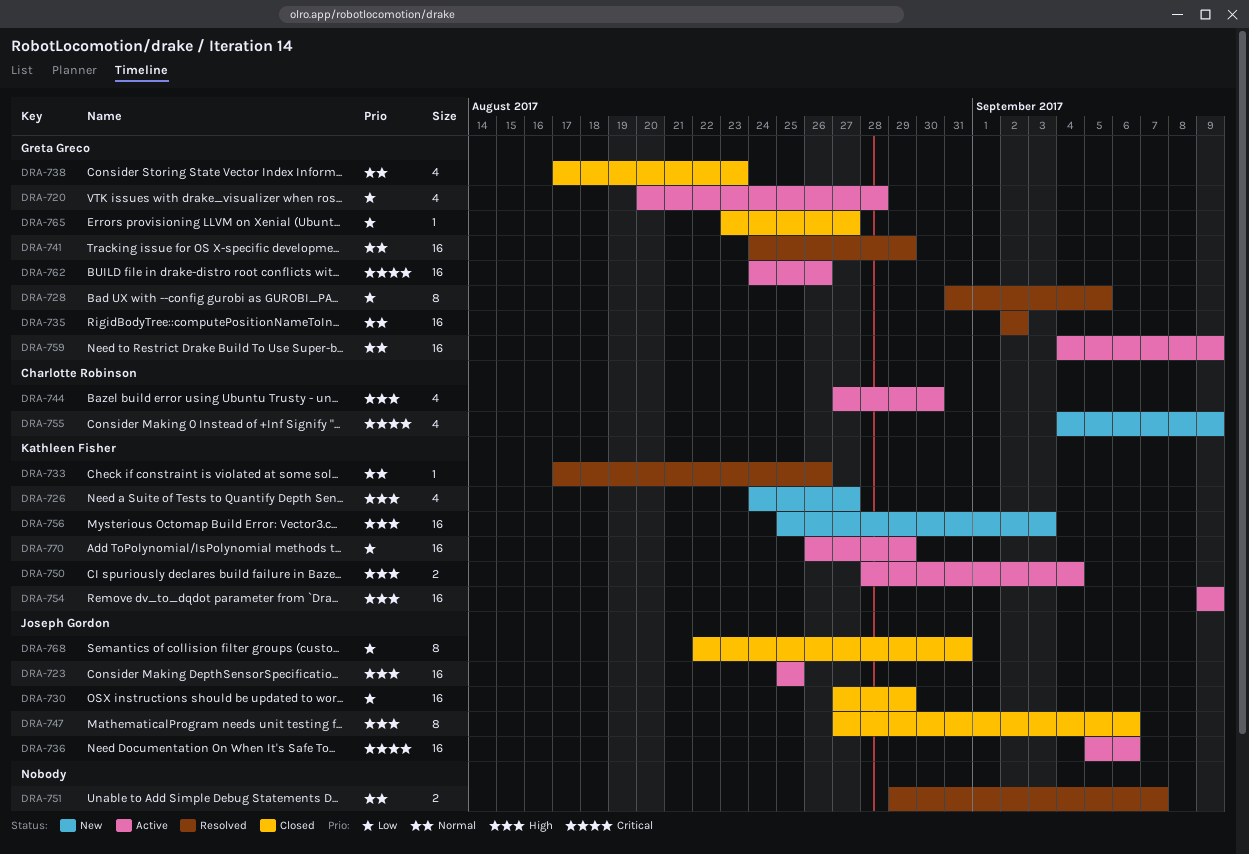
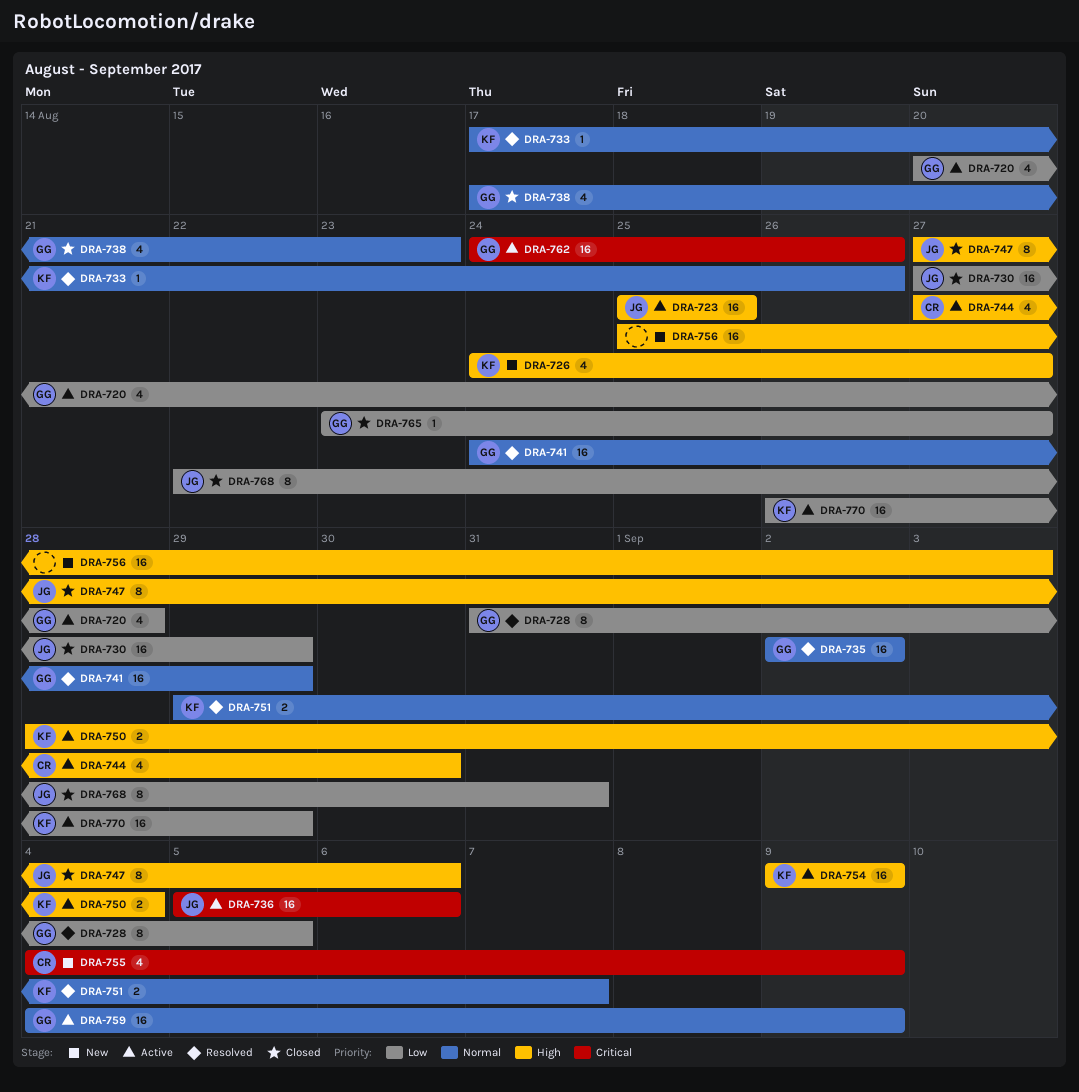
DRA-751, owner: none -> Kathleen Fisher
DRA-756, owner: Kathleen Fisher -> none

